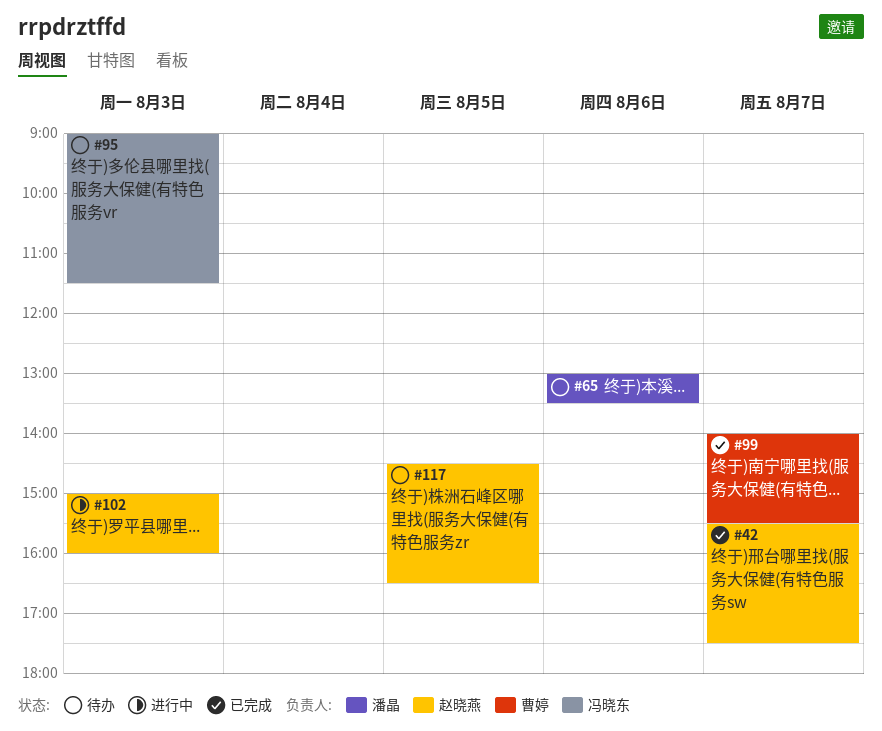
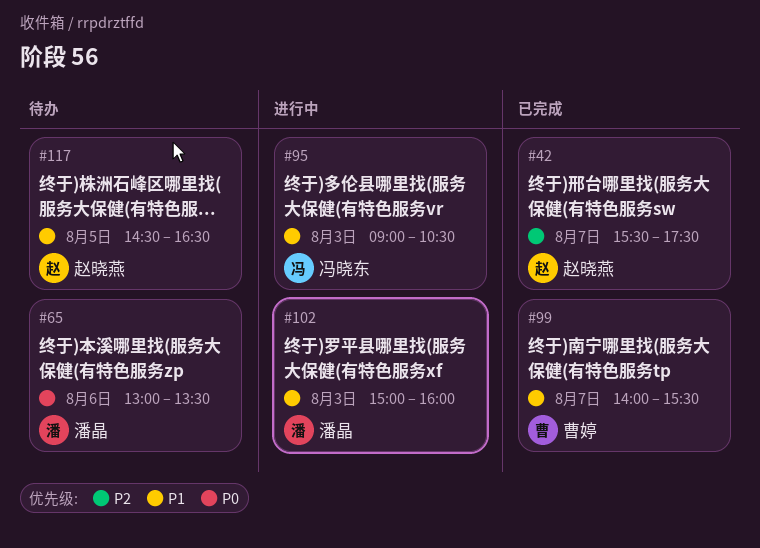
#95, status: 待办 -> 进行中
#95, ends: 11:30 -> 10:30
#102, owner: 赵晓燕 -> 潘晶

